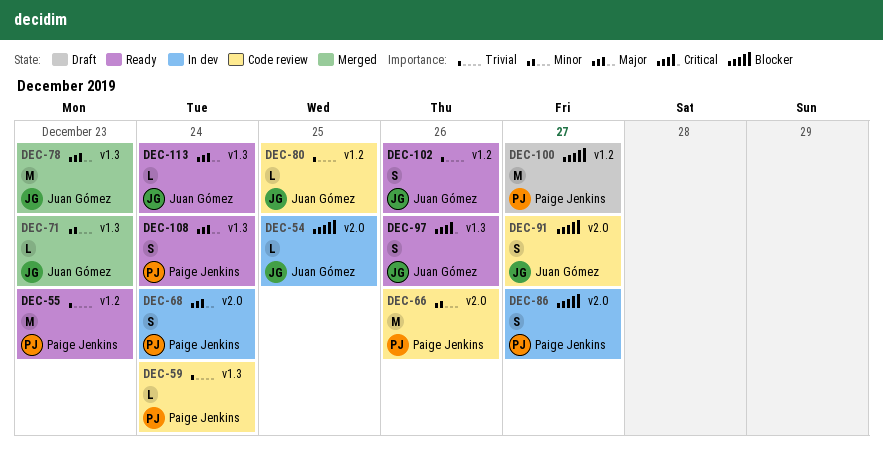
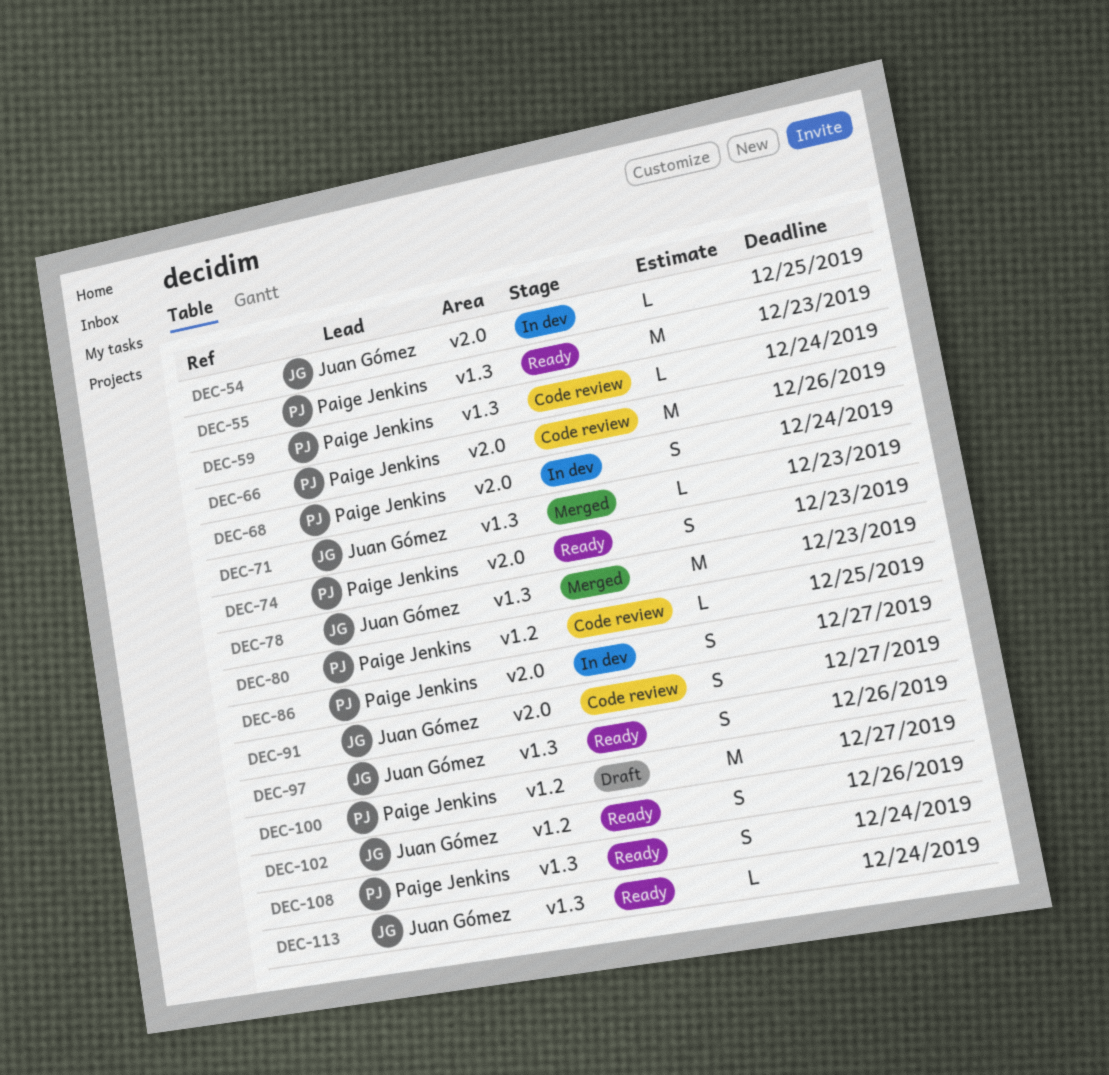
DEC-55, label: v1.2 -> v1.3
DEC-74: none -> present
DEC-80, owner: Juan Gómez -> Paige Jenkins

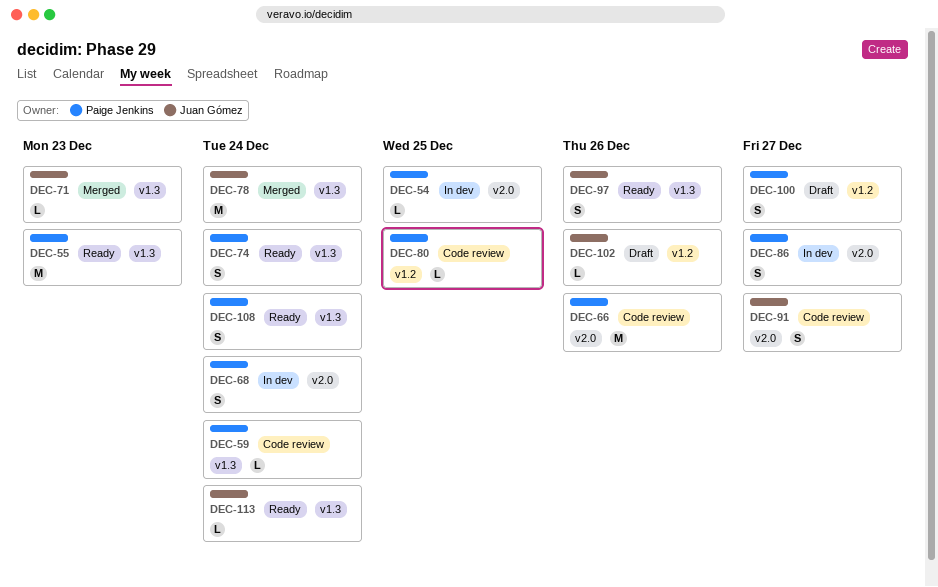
DEC-54, owner: Juan Gómez -> Paige Jenkins
DEC-74, label: v2.0 -> v1.3
DEC-74, due: Dec 23 -> Dec 24
DEC-78, due: Dec 23 -> Dec 24
DEC-100, estimate: M -> S
DEC-102, status: Ready -> Draft
DEC-102, estimate: S -> L

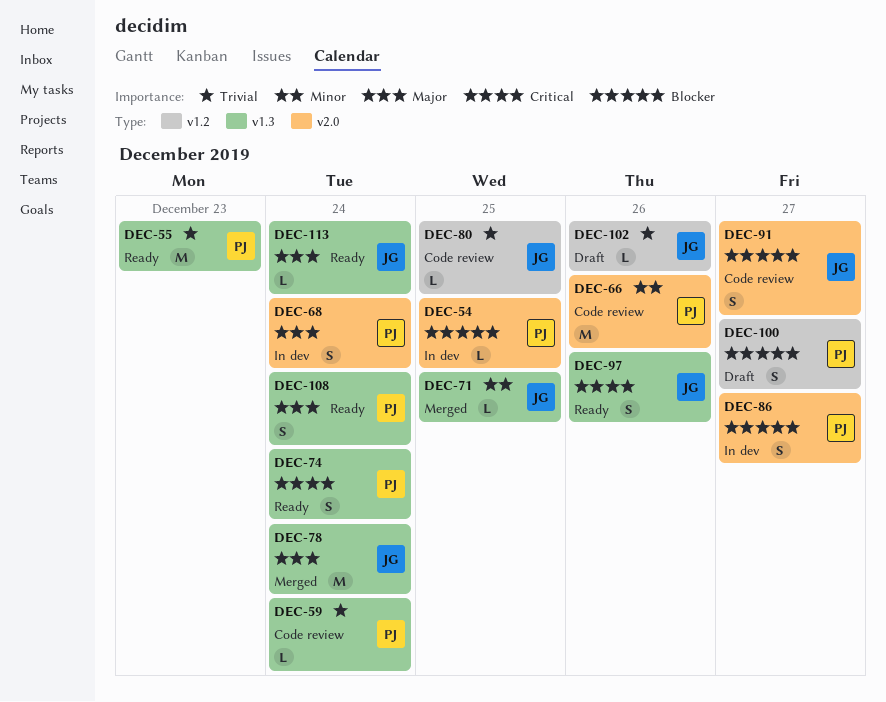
DEC-71, due: Dec 23 -> Dec 25
DEC-80, owner: Paige Jenkins -> Juan Gómez

